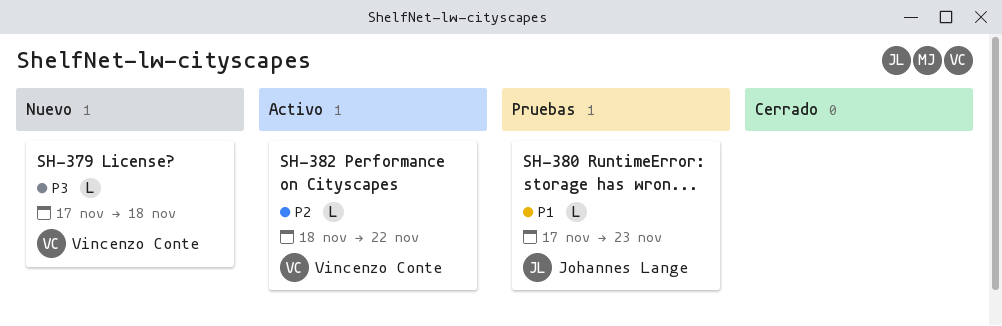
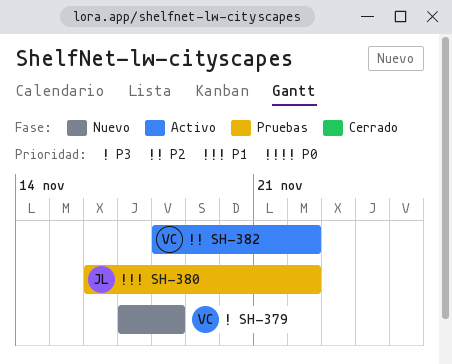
SH-380, start: Nov 17 -> Nov 16
SH-380, due: Nov 23 -> Nov 22

